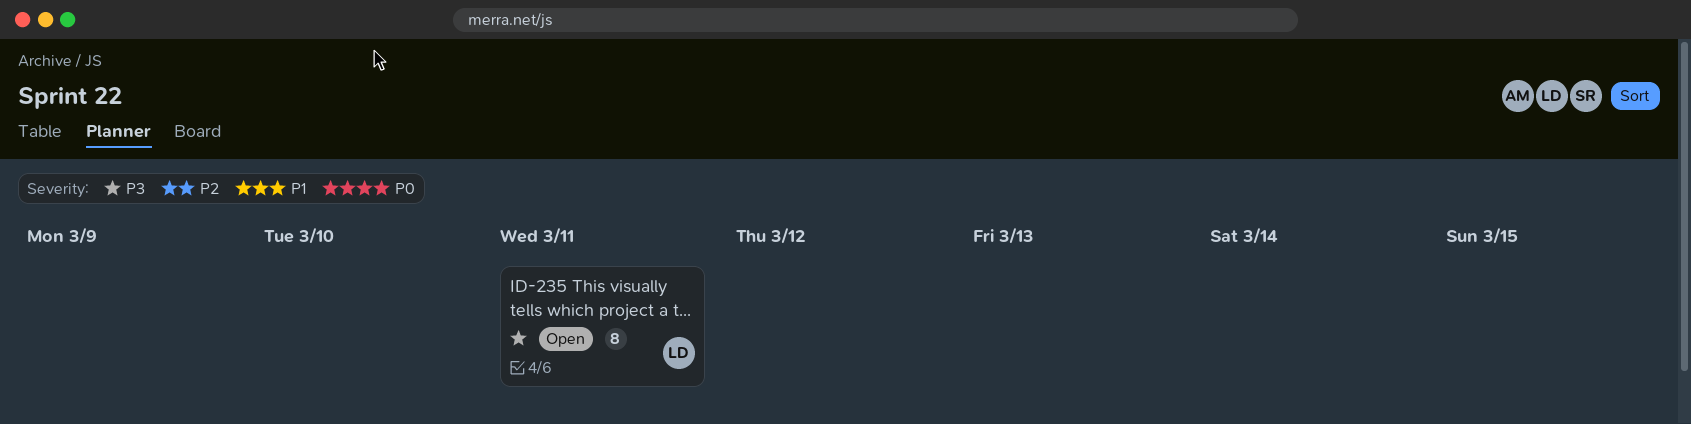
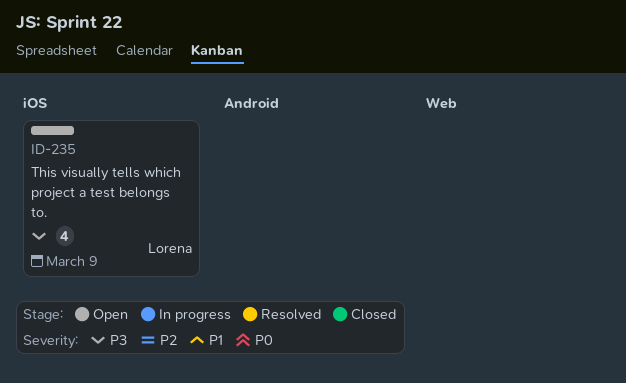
ID-235, estimate: 8 -> 4
ID-235, due: Mar 11 -> Mar 9

